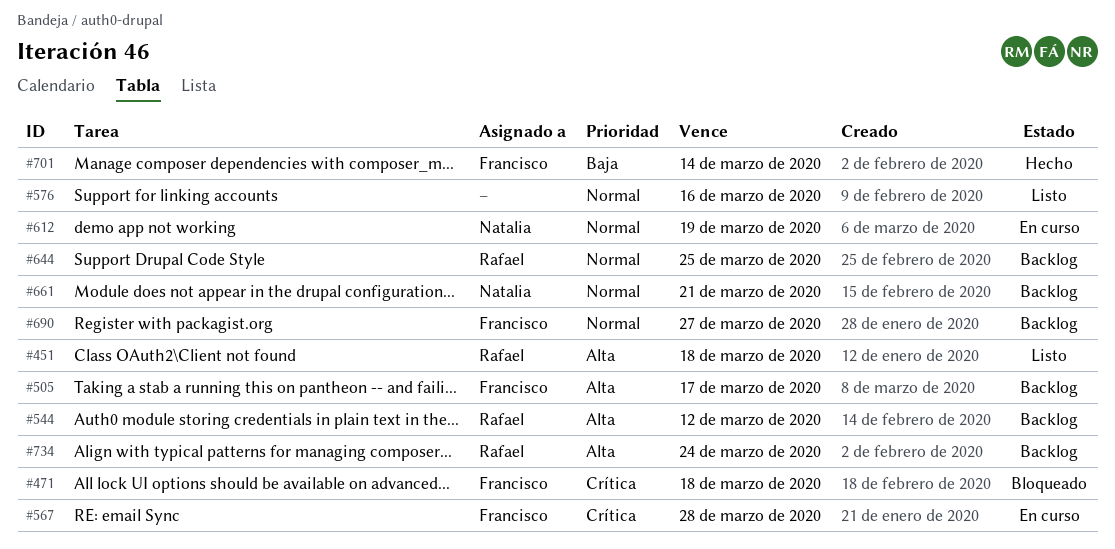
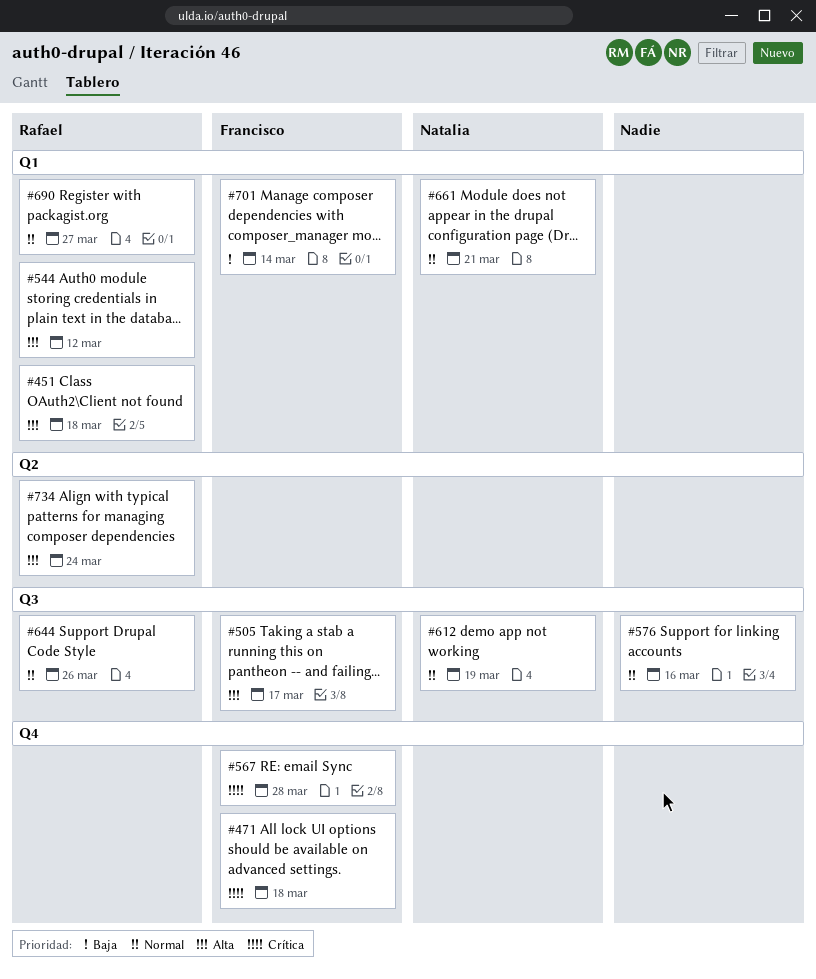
#644, due: Mar 25 -> Mar 26
#690, owner: Francisco -> Rafael

